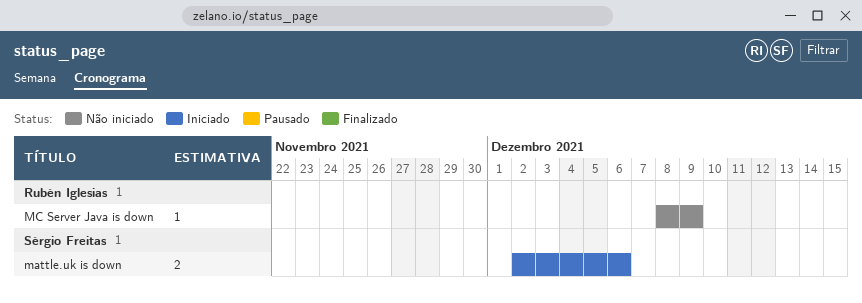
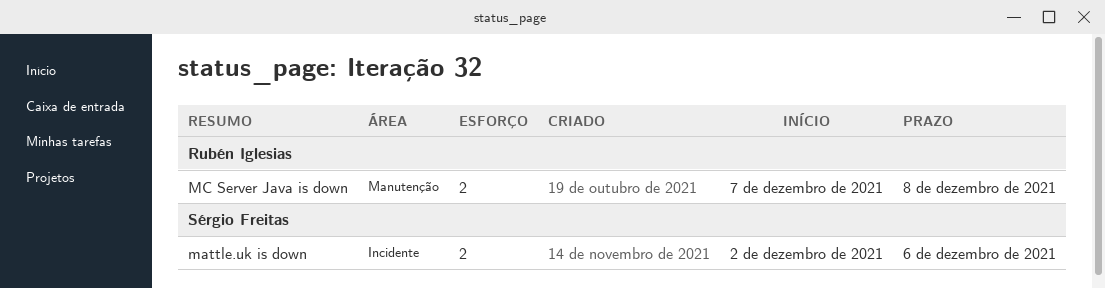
MC Server Java is down, estimate: 1 -> 2
MC Server Java is down, start: Dec 8 -> Dec 7
MC Server Java is down, due: Dec 9 -> Dec 8

